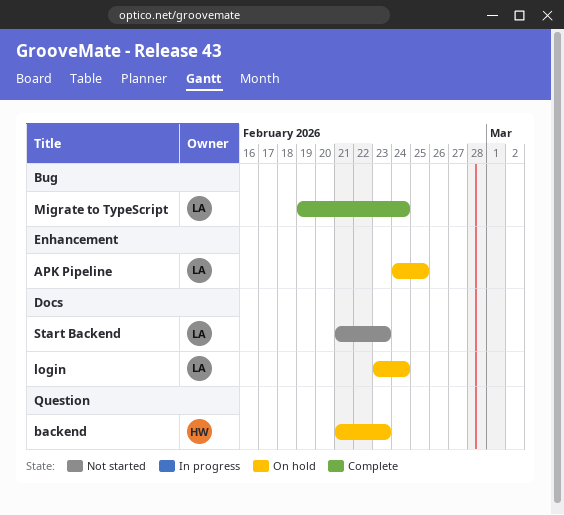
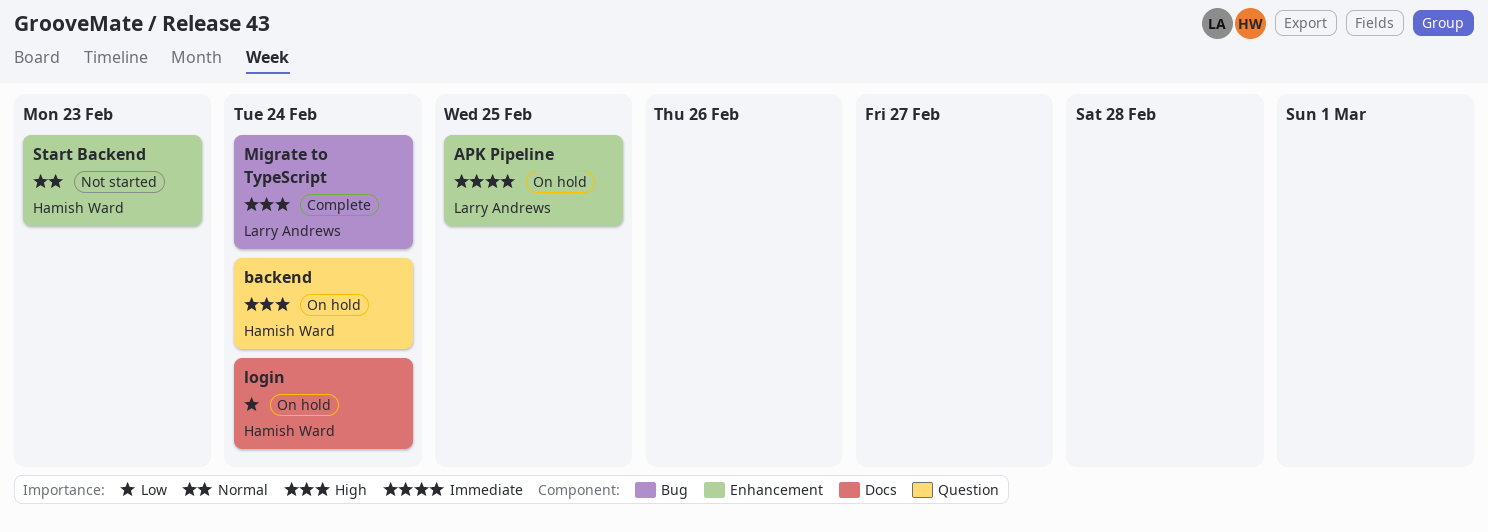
backend, due: Feb 23 -> Feb 24
login, owner: Larry Andrews -> Hamish Ward
Start Backend, owner: Larry Andrews -> Hamish Ward
Start Backend, label: Docs -> Enhancement

